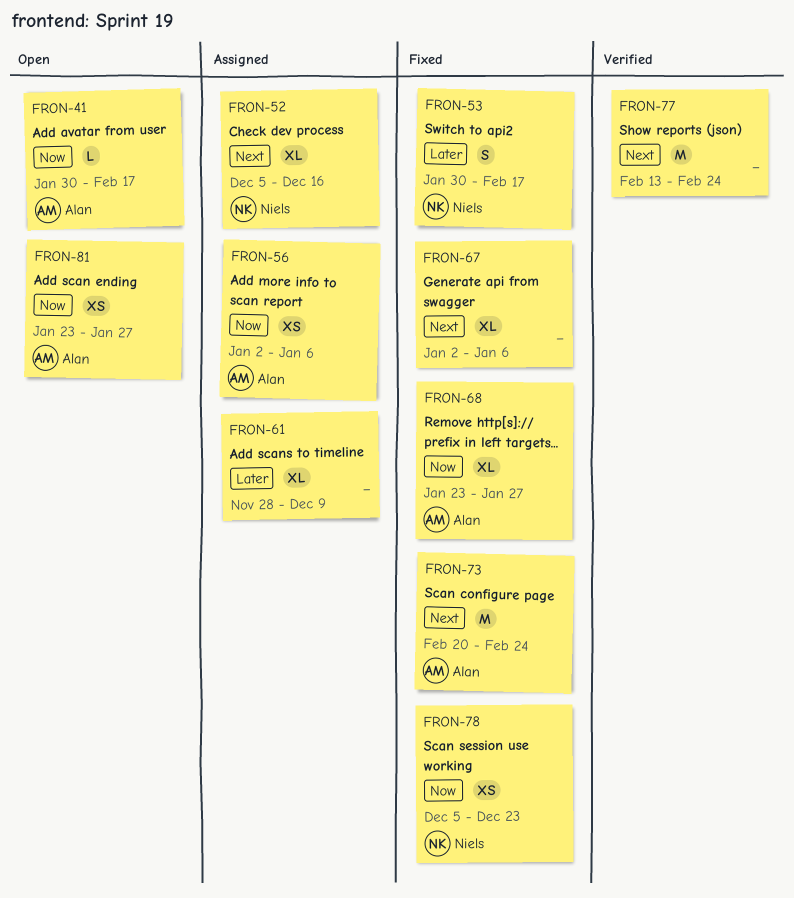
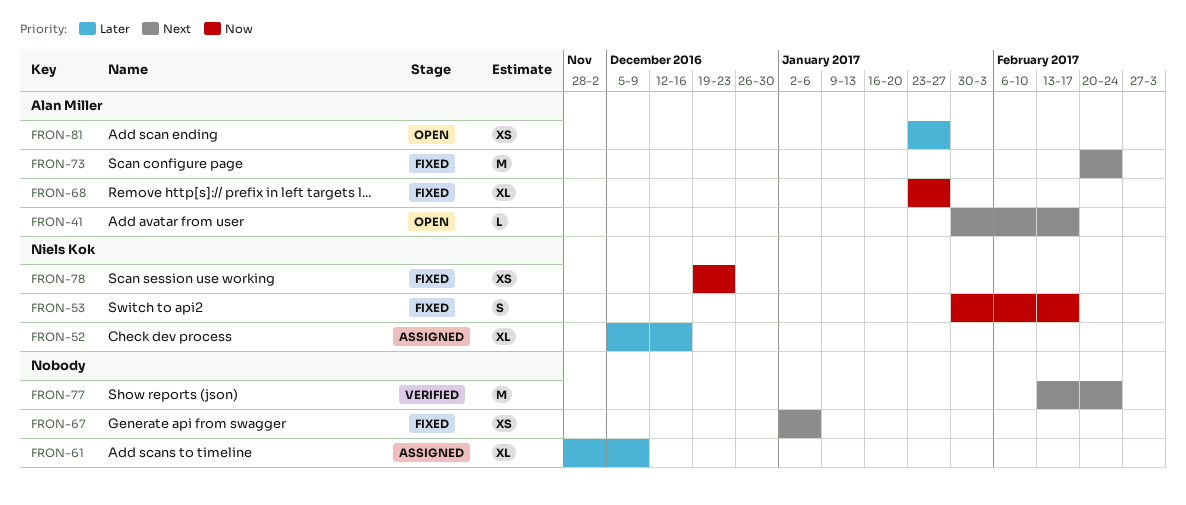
FRON-41, priority: Now -> Next
FRON-52, priority: Next -> Later
FRON-53, priority: Later -> Now
FRON-56: present -> none
FRON-67, estimate: XL -> XS
FRON-78, start: Dec 5 -> Dec 19
FRON-81, priority: Now -> Later

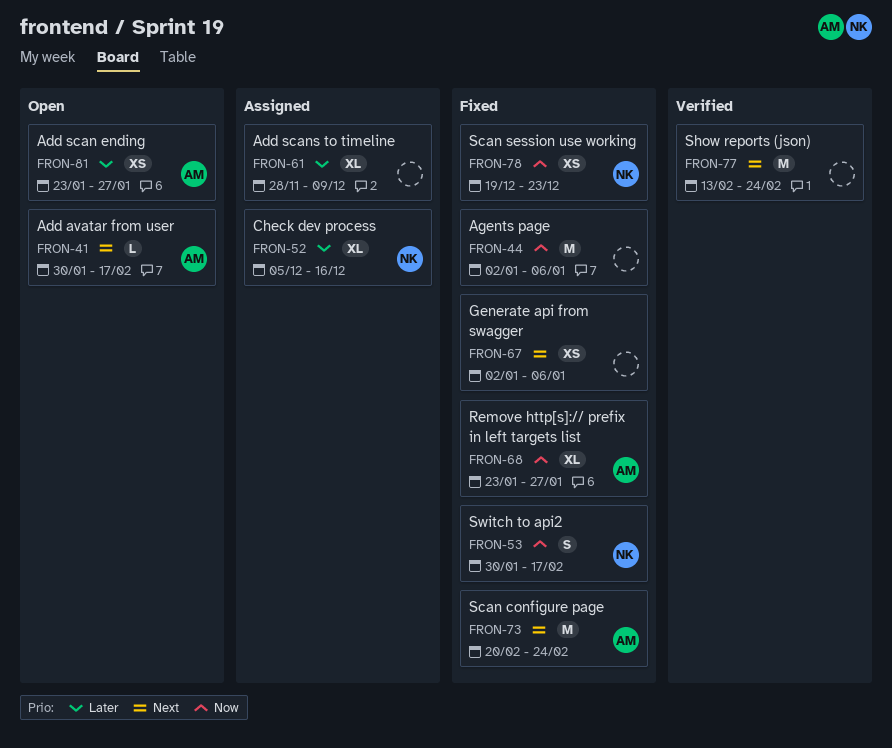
FRON-44: none -> present

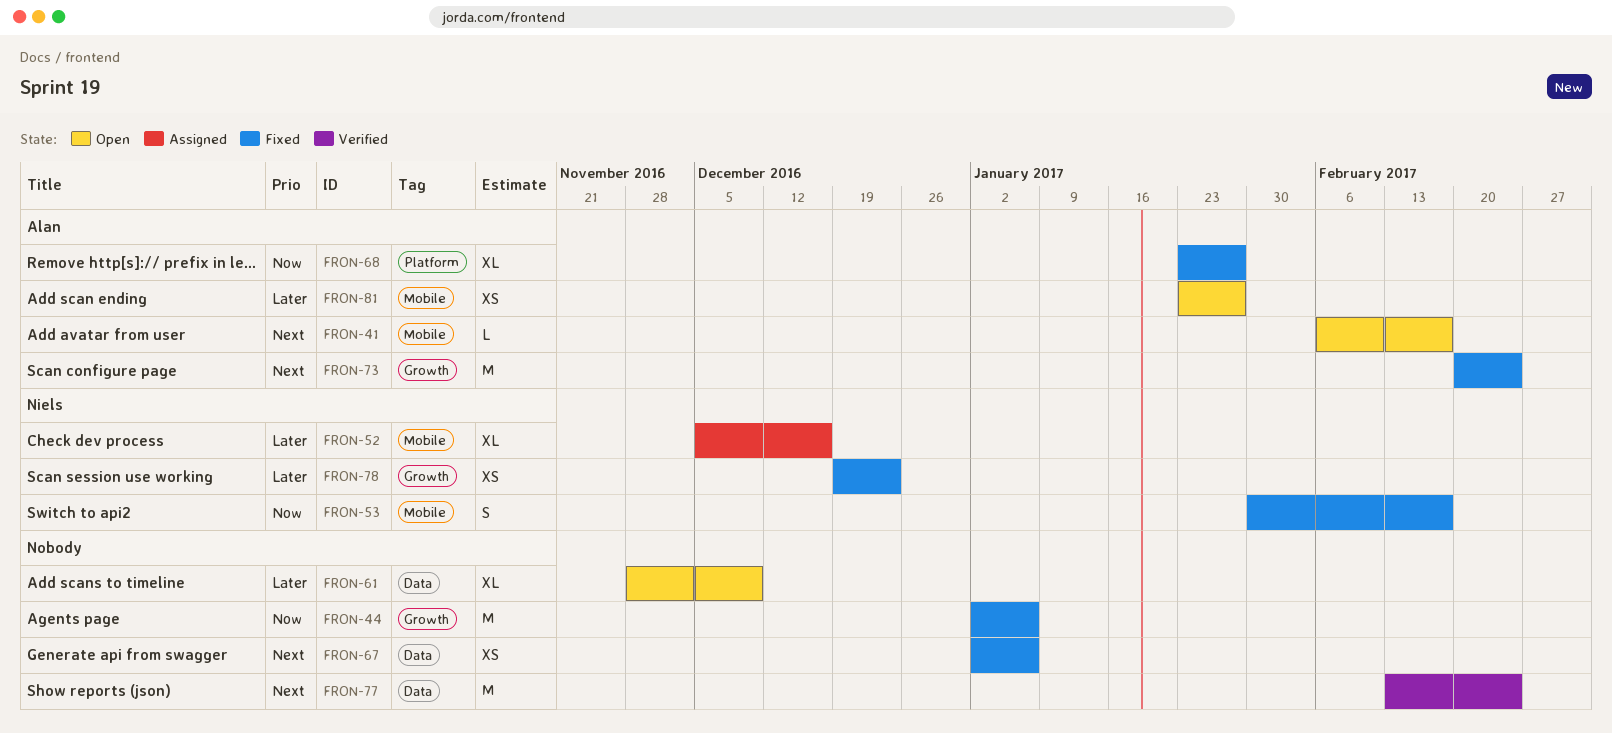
FRON-41, start: Jan 30 -> Feb 6
FRON-61, status: Assigned -> Open
FRON-78, priority: Now -> Later

